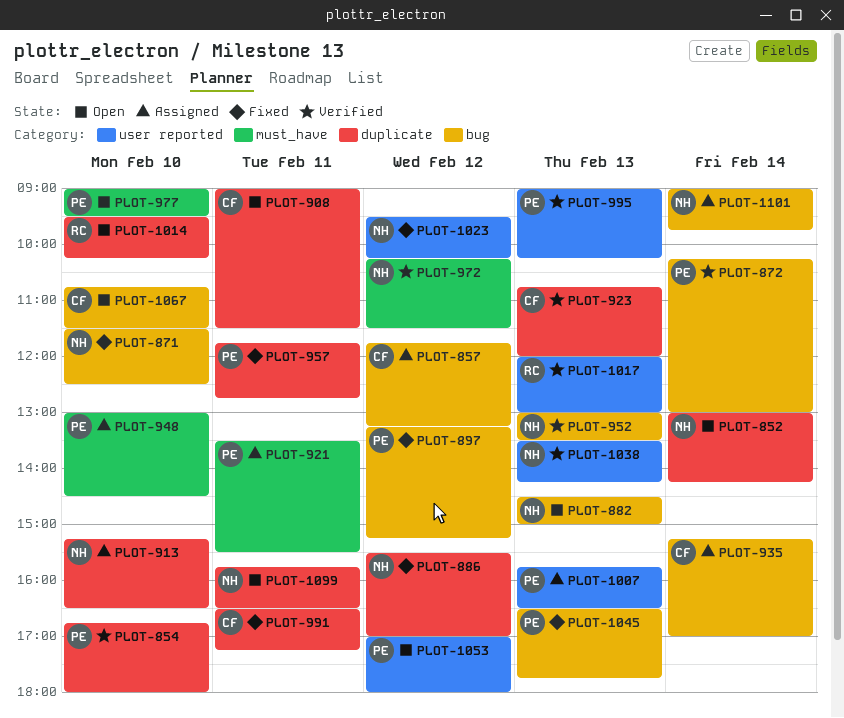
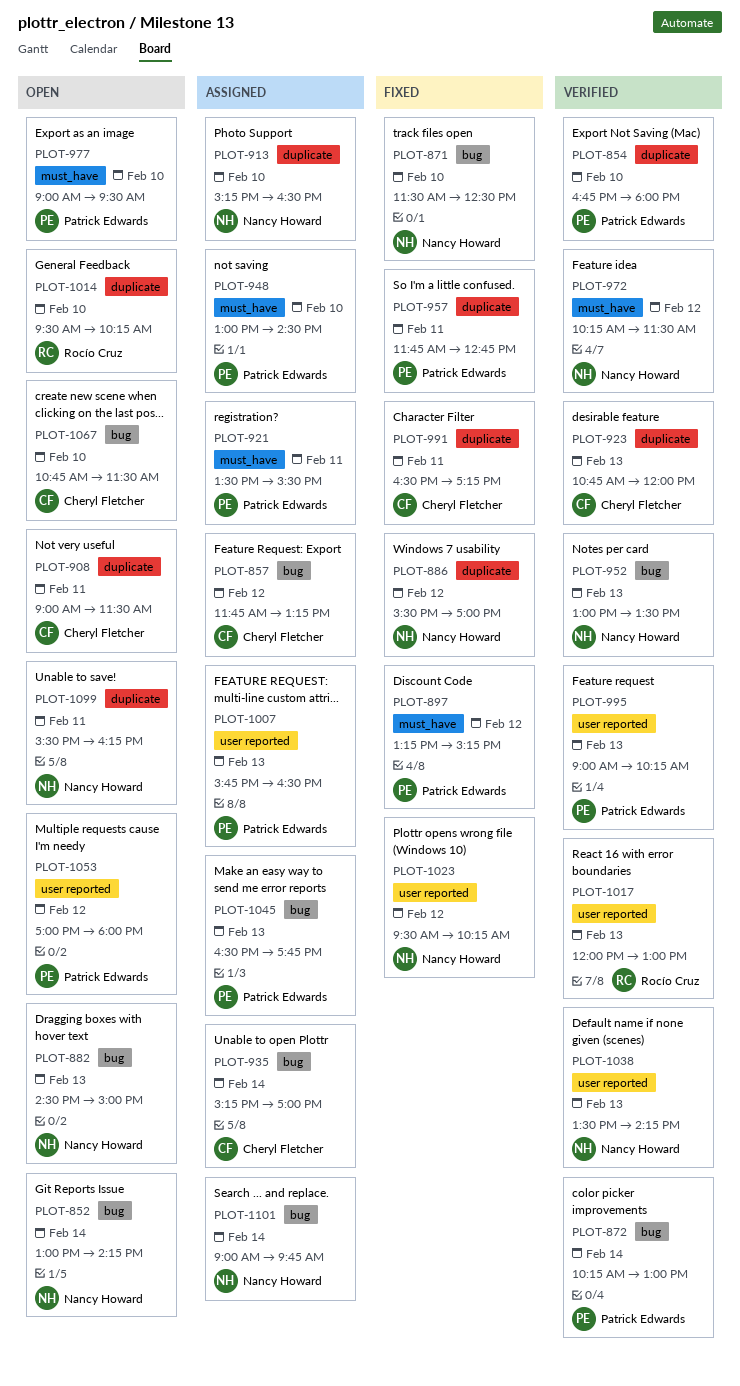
PLOT-852, label: duplicate -> bug
PLOT-897, label: bug -> must_have
PLOT-1045, status: Fixed -> Assigned
PLOT-1099, begins: 15:45 -> 15:30
PLOT-1099, ends: 16:30 -> 16:15

